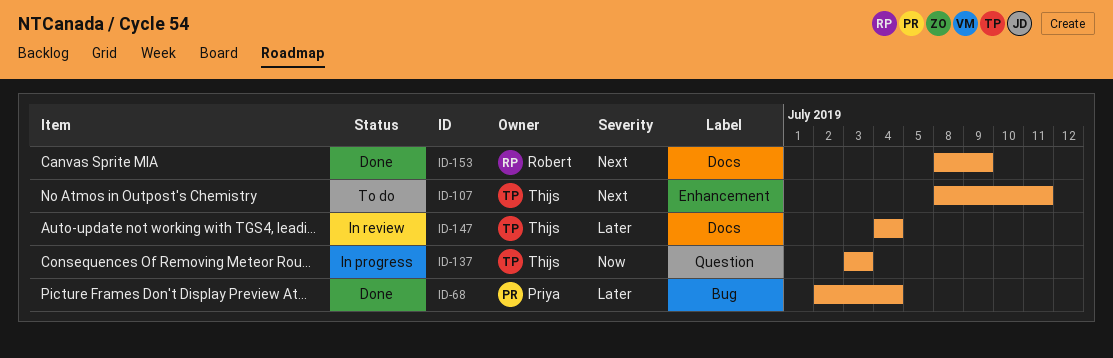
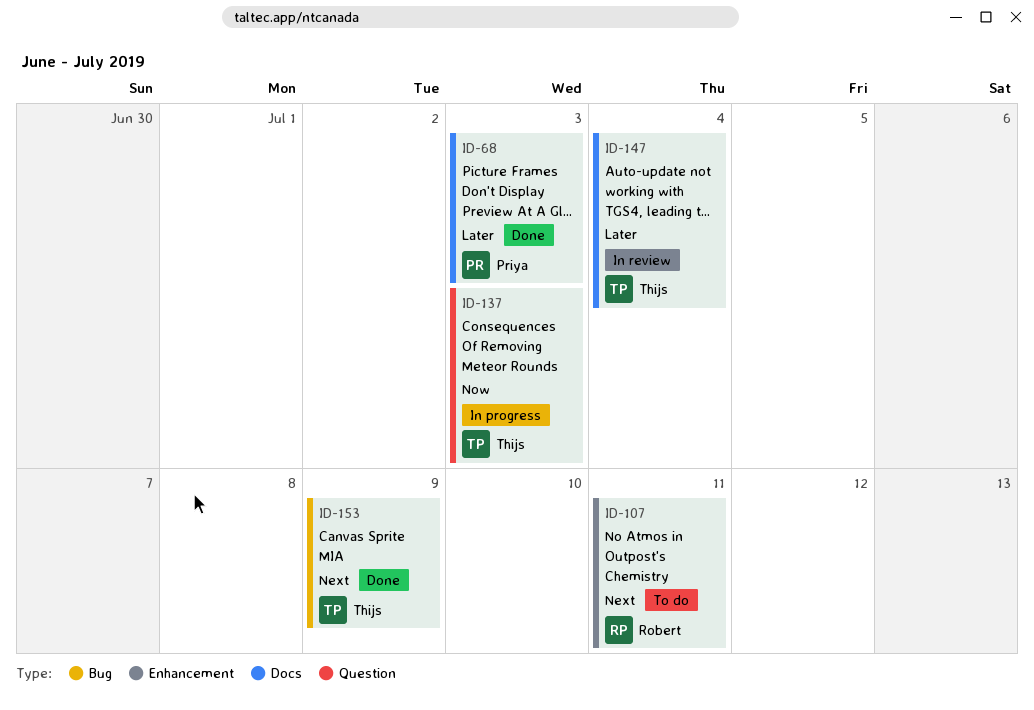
ID-68, label: Bug -> Docs
ID-68, due: Jul 4 -> Jul 3
ID-107, owner: Thijs -> Robert
ID-153, owner: Robert -> Thijs
ID-153, label: Docs -> Bug

